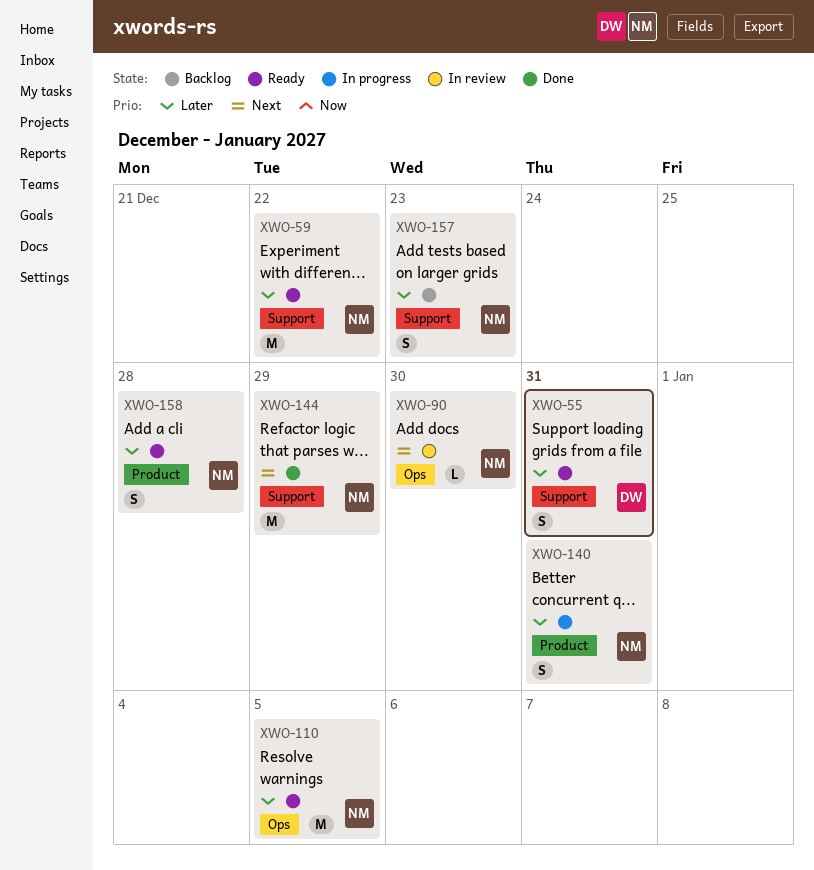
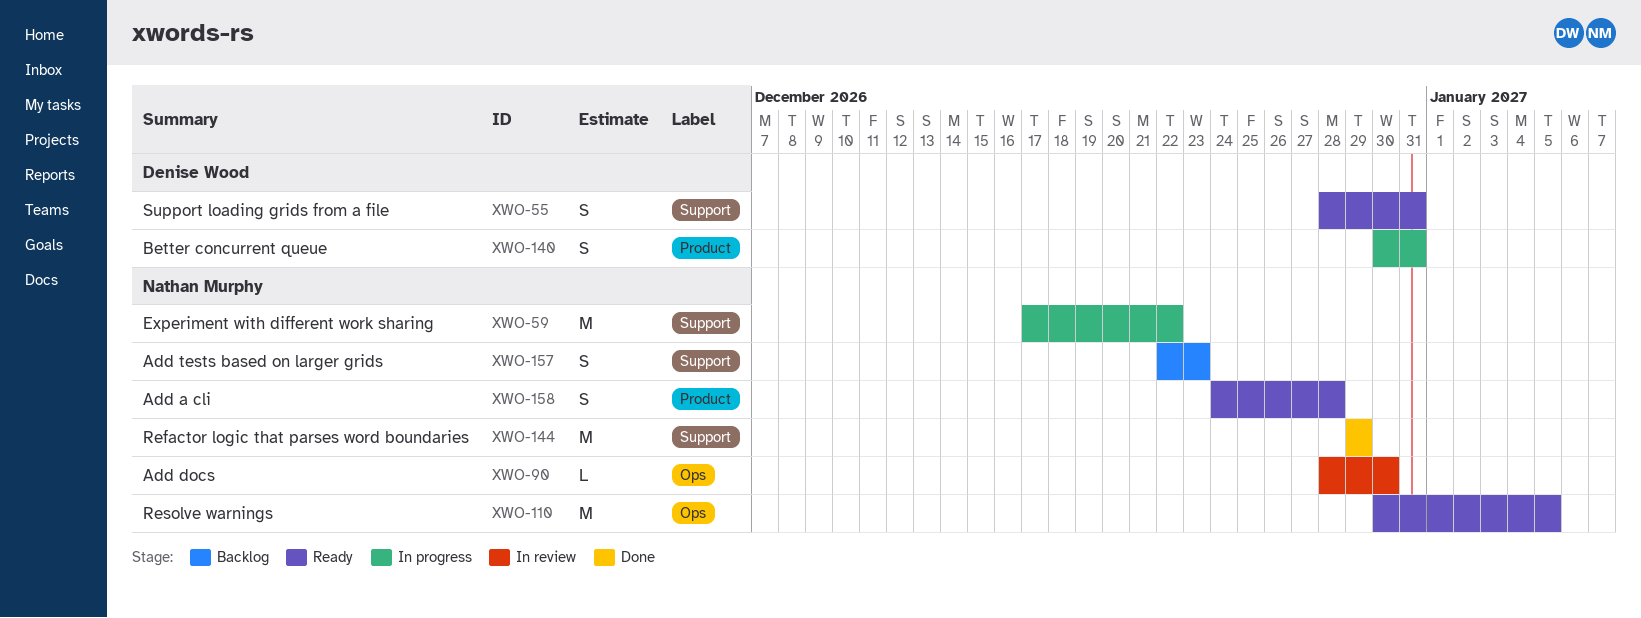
XWO-59, status: Ready -> In progress
XWO-140, owner: Nathan Murphy -> Denise Wood

